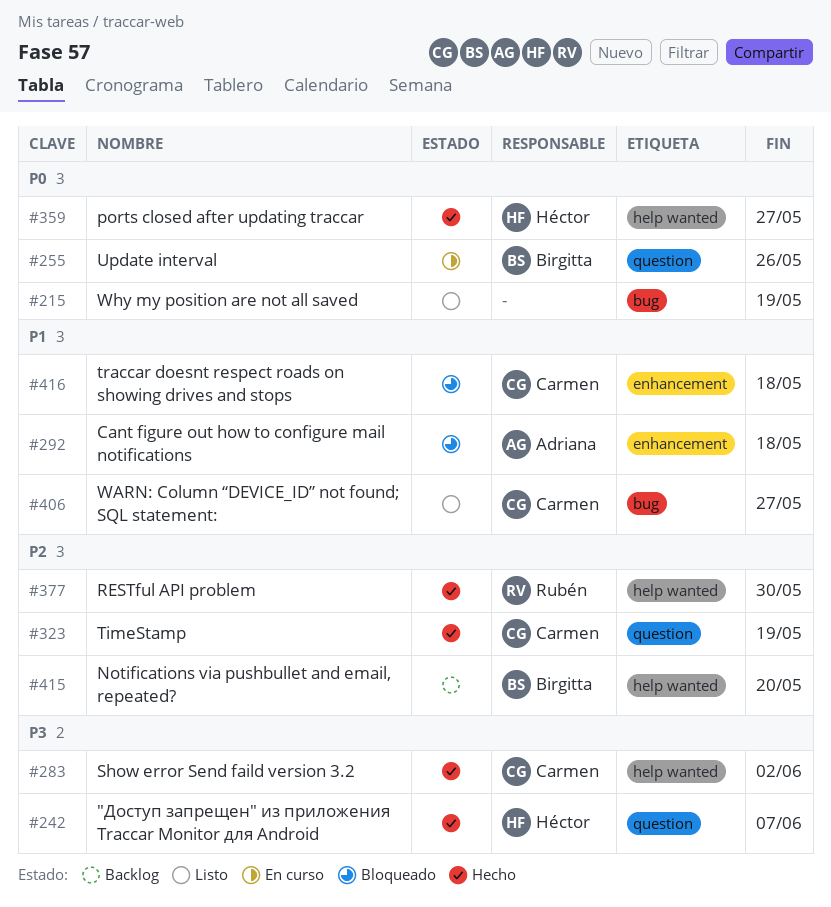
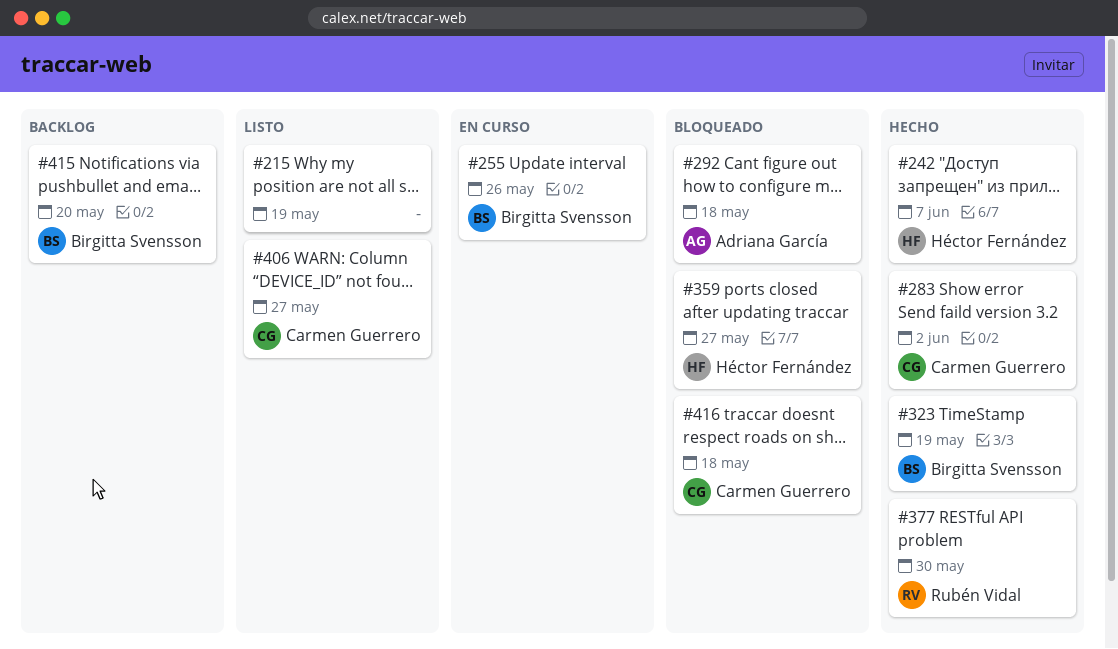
#323, owner: Carmen Guerrero -> Birgitta Svensson
#359, status: Hecho -> Bloqueado

